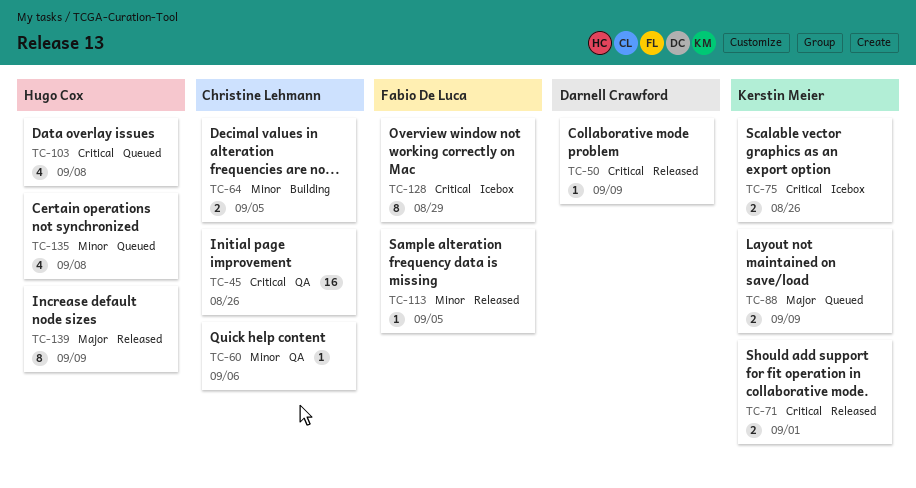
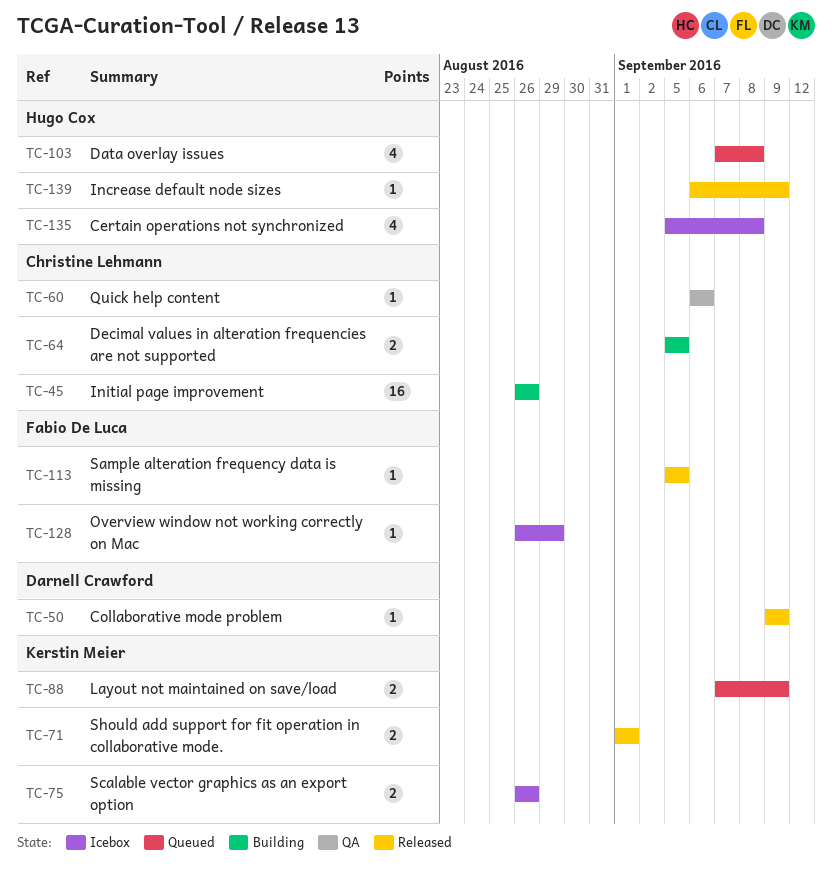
TC-45, status: QA -> Building
TC-128, estimate: 8 -> 1
TC-135, status: Queued -> Icebox
TC-139, estimate: 8 -> 1

